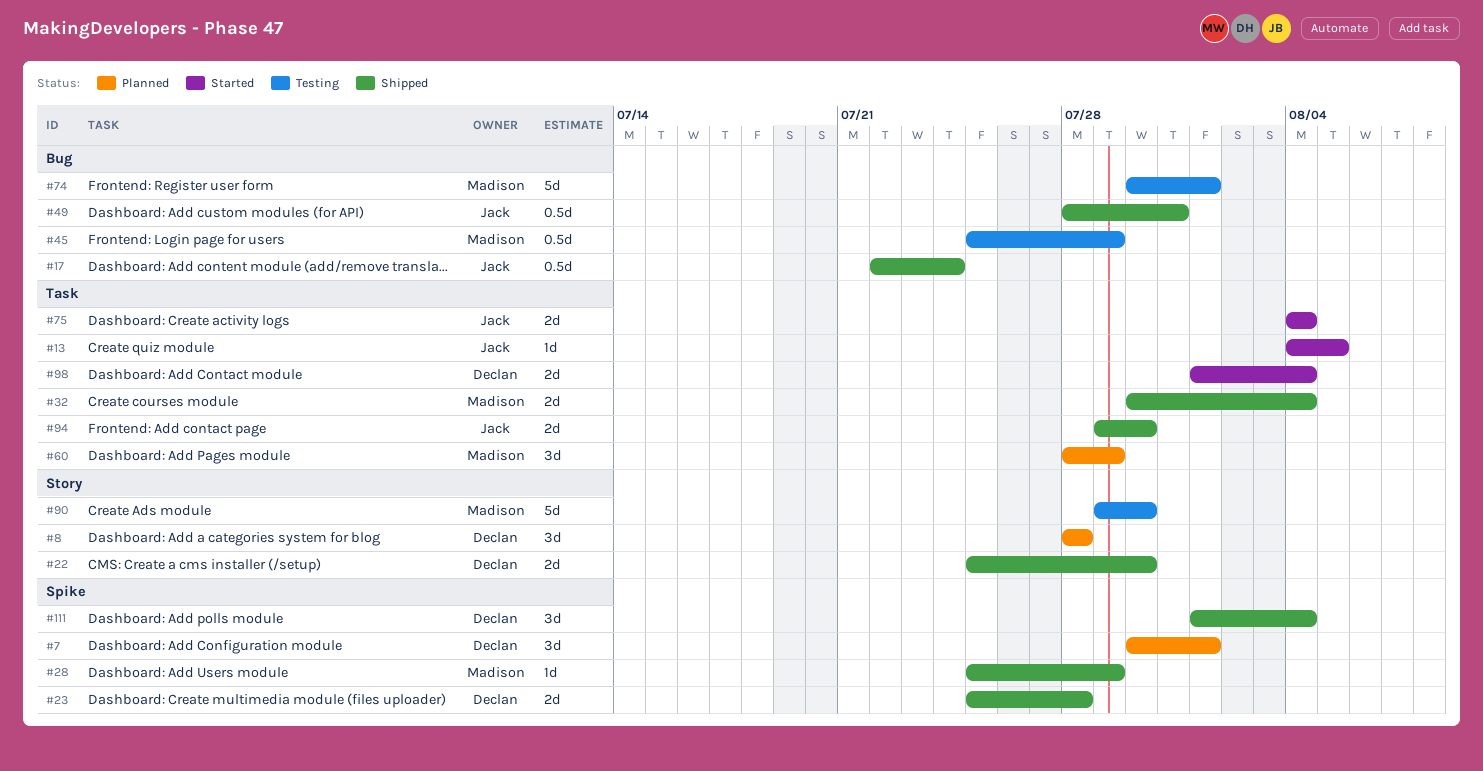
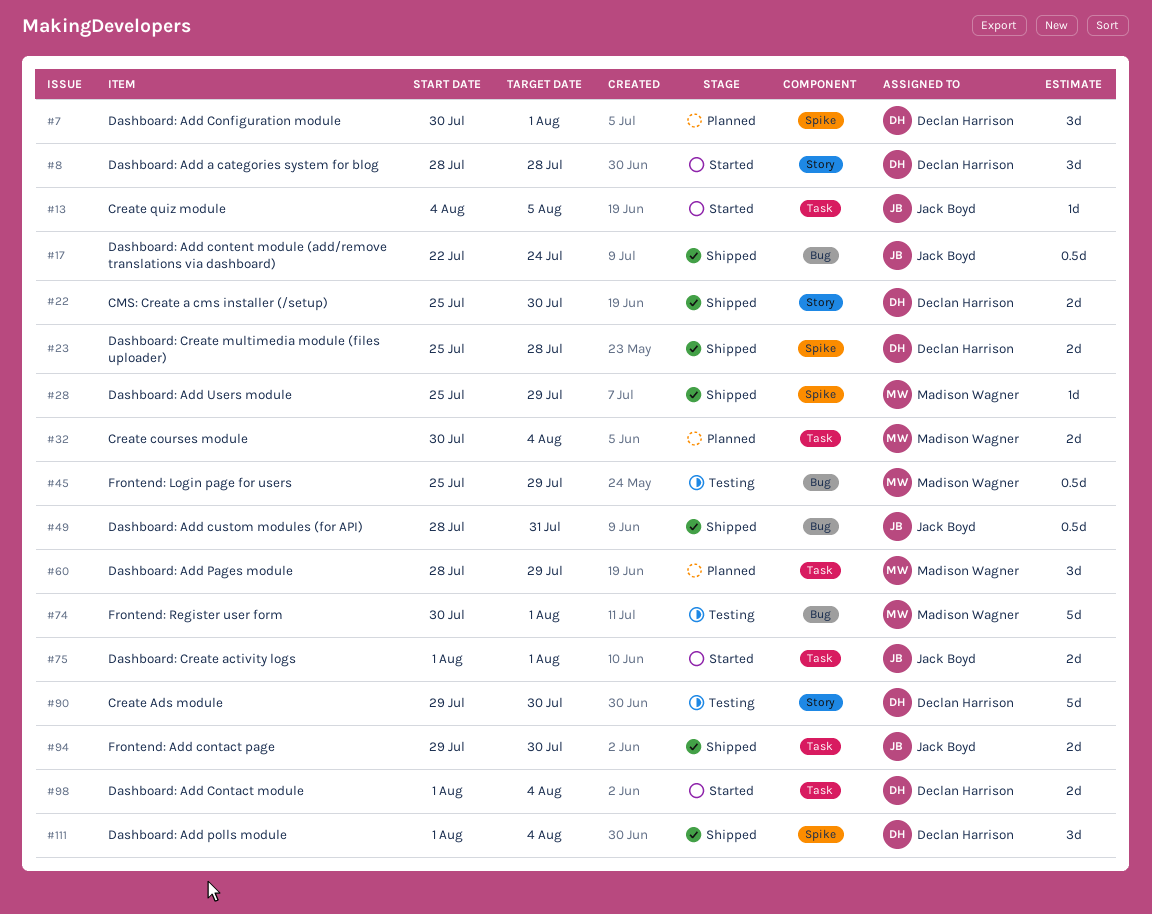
#8, status: Planned -> Started
#32, status: Shipped -> Planned
#75, start: Aug 4 -> Aug 1
#75, due: Aug 4 -> Aug 1
#90, owner: Madison Wagner -> Declan Harrison

